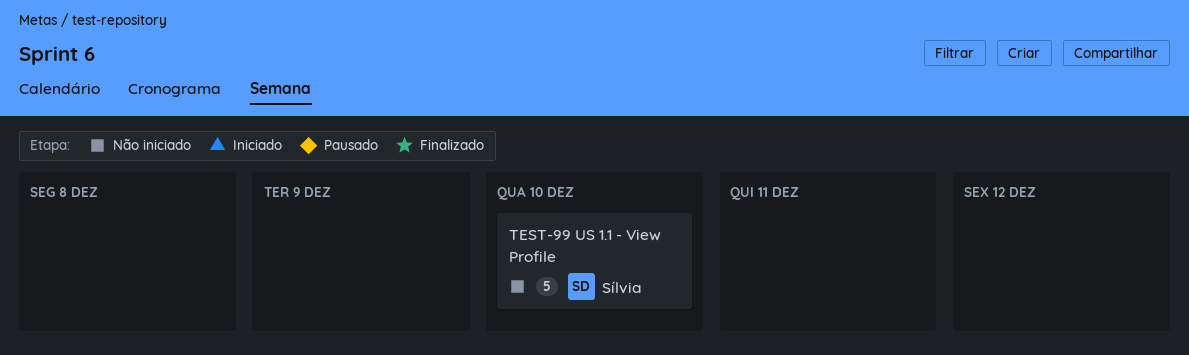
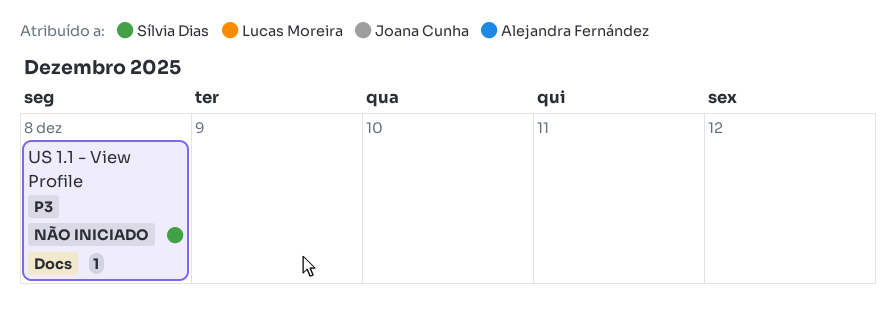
US 1.1 - View Profile, estimate: 5 -> 1
US 1.1 - View Profile, due: Dec 10 -> Dec 8

